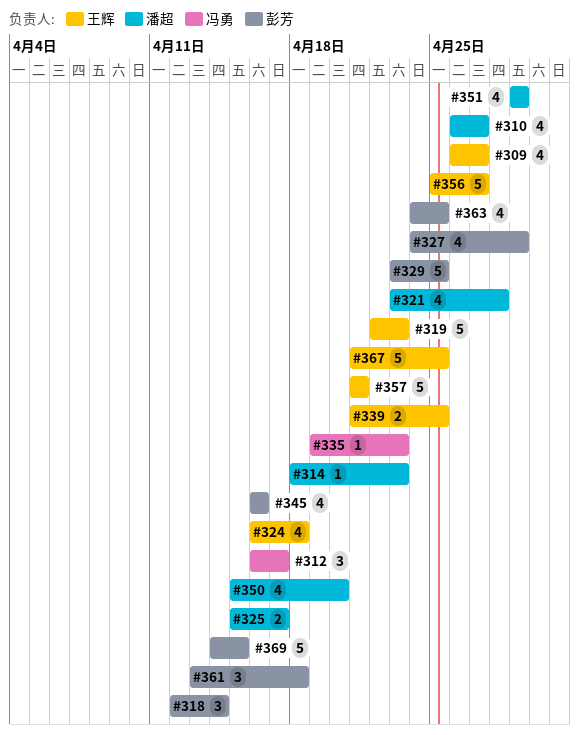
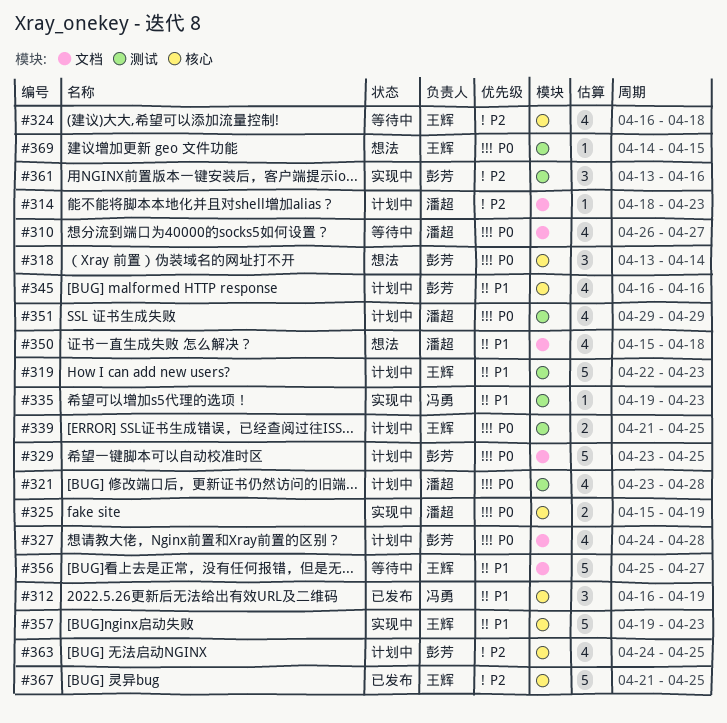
#309: present -> none
#312, due: Apr 17 -> Apr 19
#318, start: Apr 12 -> Apr 13
#325, due: Apr 17 -> Apr 19
#327, due: Apr 29 -> Apr 28
#350, due: Apr 20 -> Apr 18
#357, start: Apr 21 -> Apr 19
#357, due: Apr 21 -> Apr 23
#361, due: Apr 18 -> Apr 16
#369, owner: 彭芳 -> 王辉
#369, estimate: 5 -> 1

